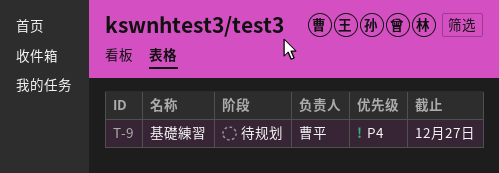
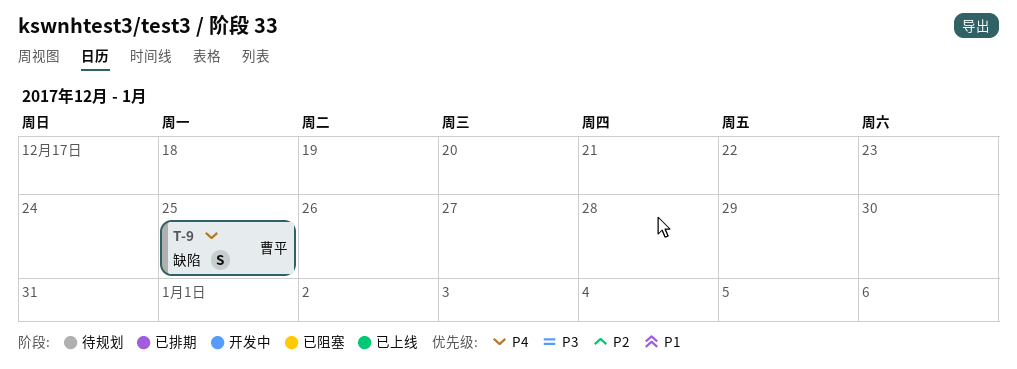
T-9, due: Dec 27 -> Dec 25

